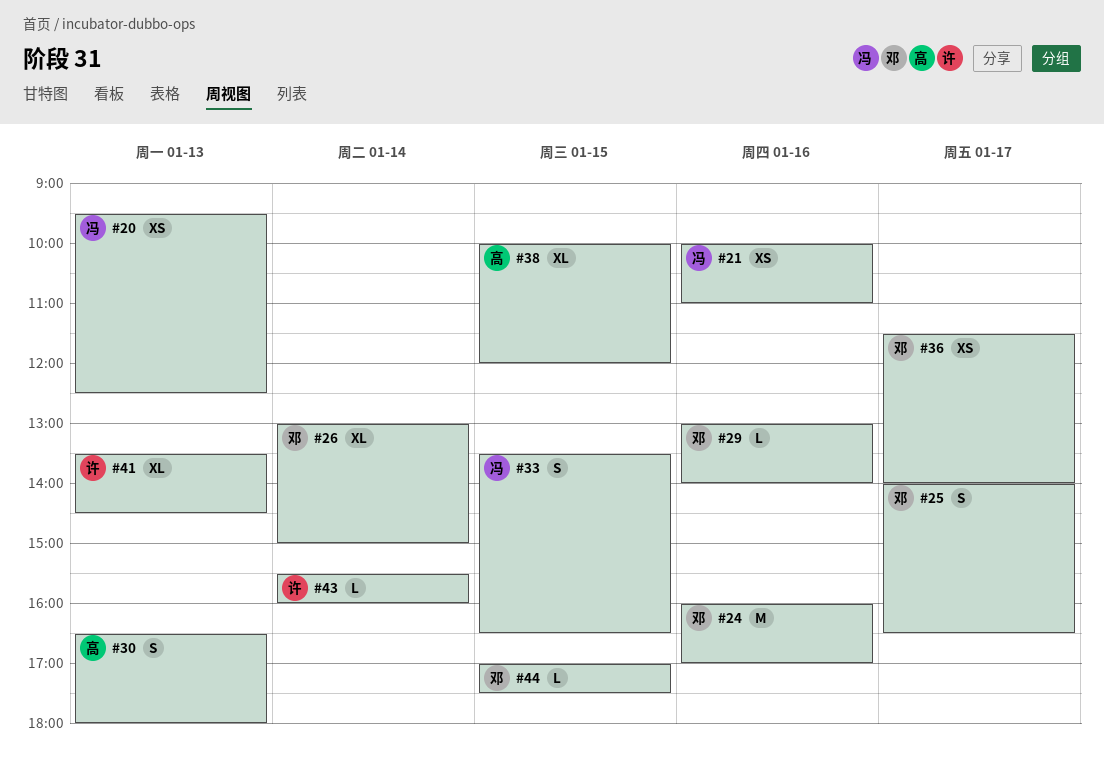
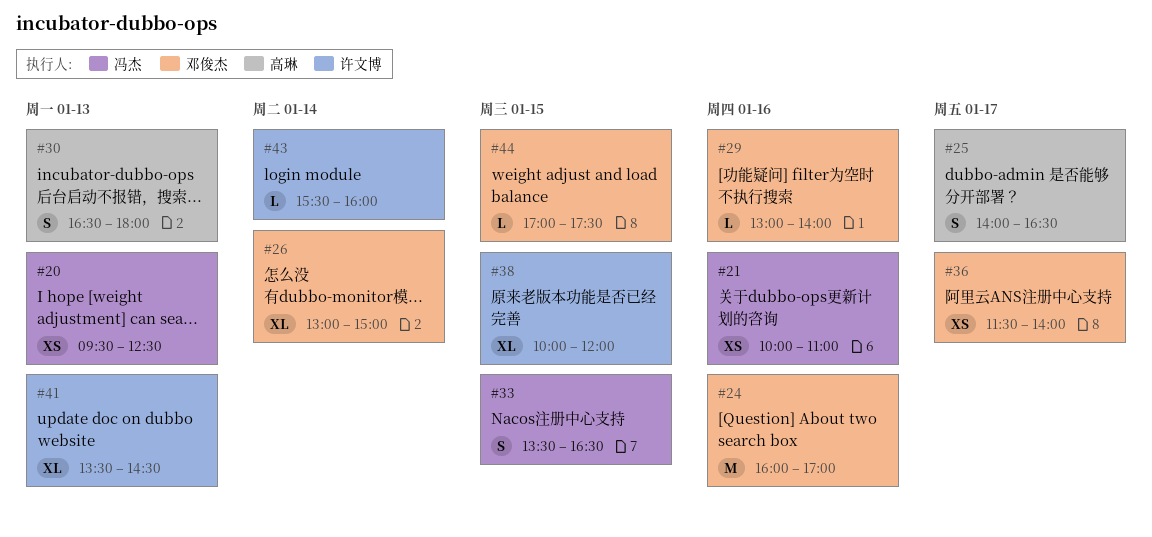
#25, owner: 邓俊杰 -> 高琳
#38, owner: 高琳 -> 许文博

